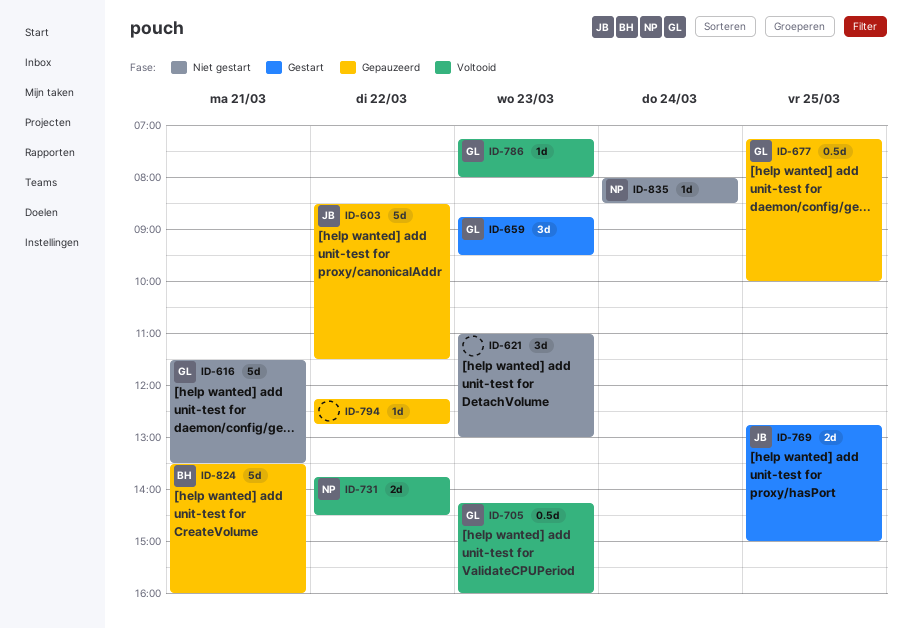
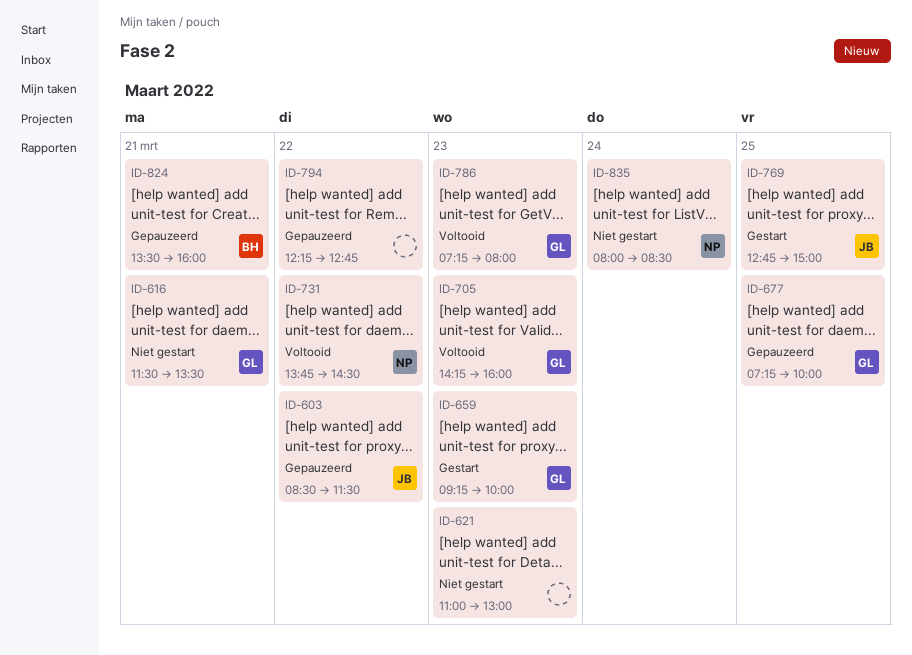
ID-659, begins: 08:45 -> 09:15
ID-659, ends: 09:30 -> 10:00

